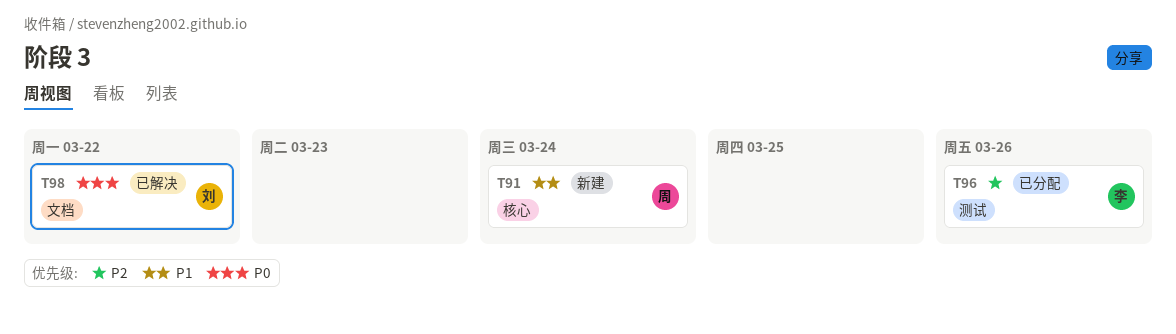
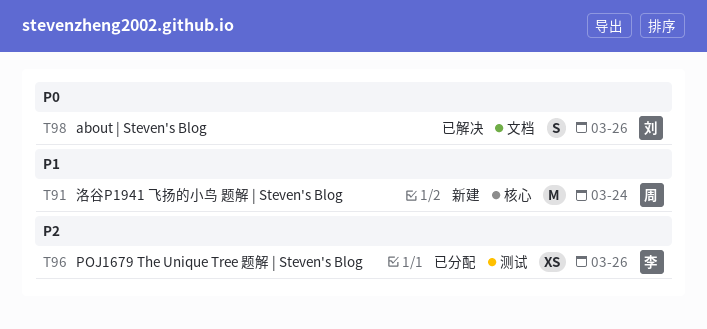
T98, due: Mar 22 -> Mar 26

